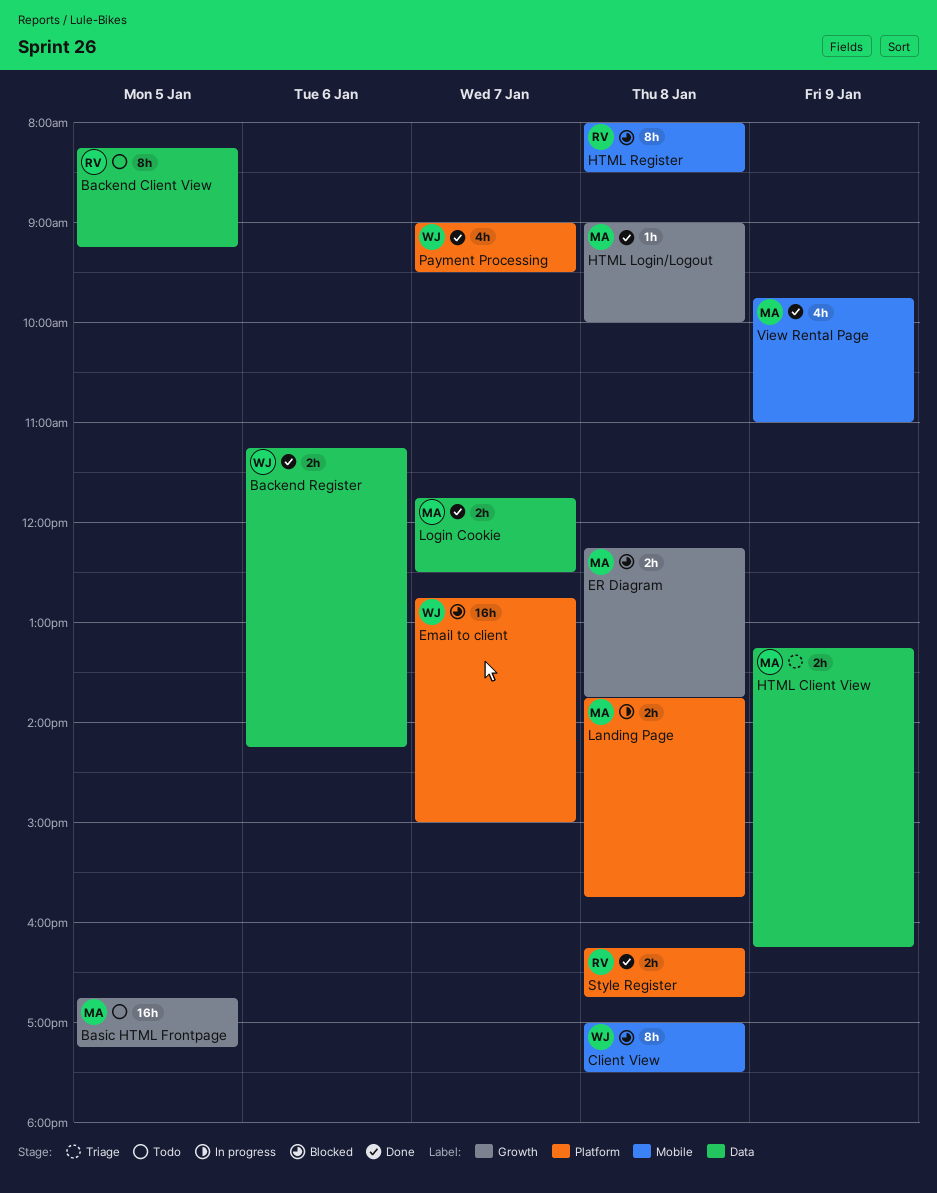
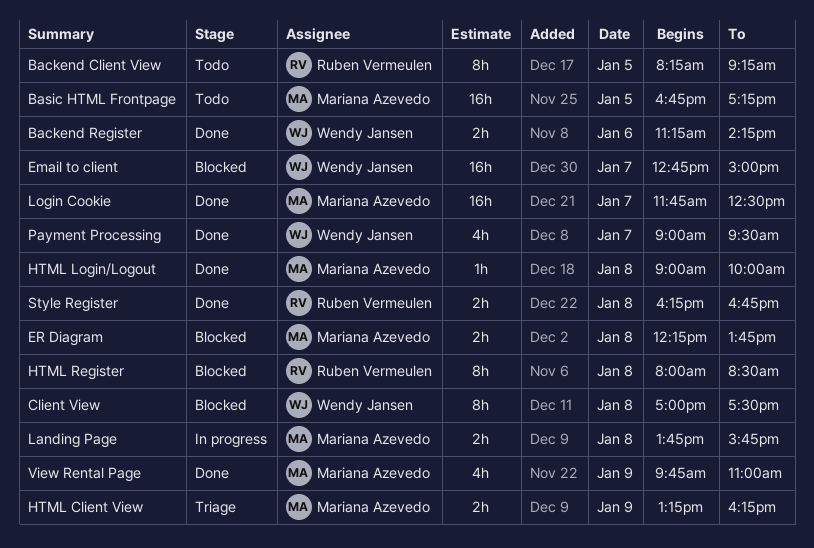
Login Cookie, estimate: 2h -> 16h

